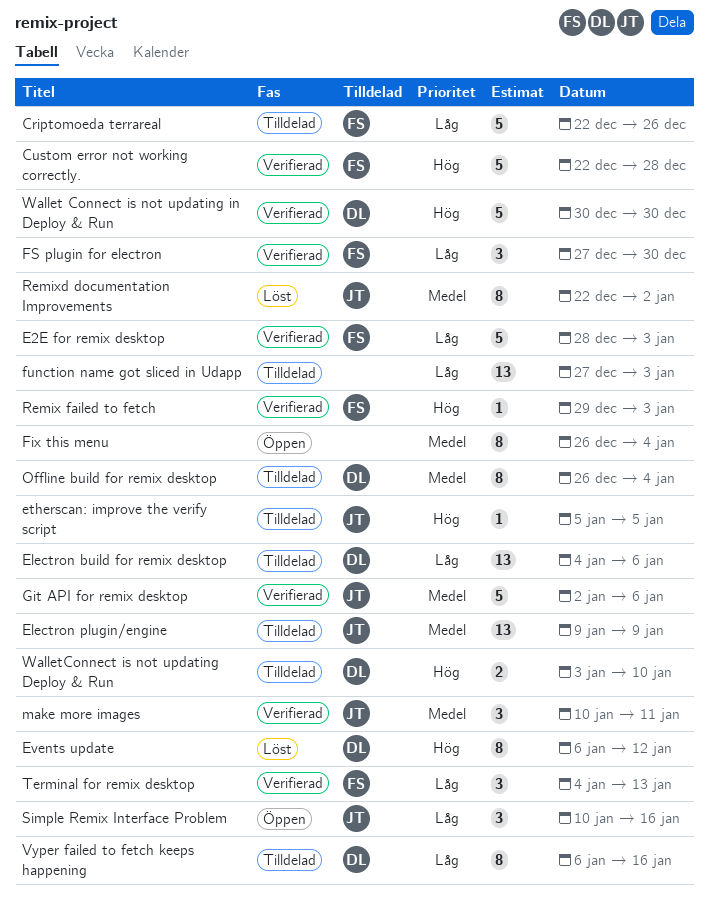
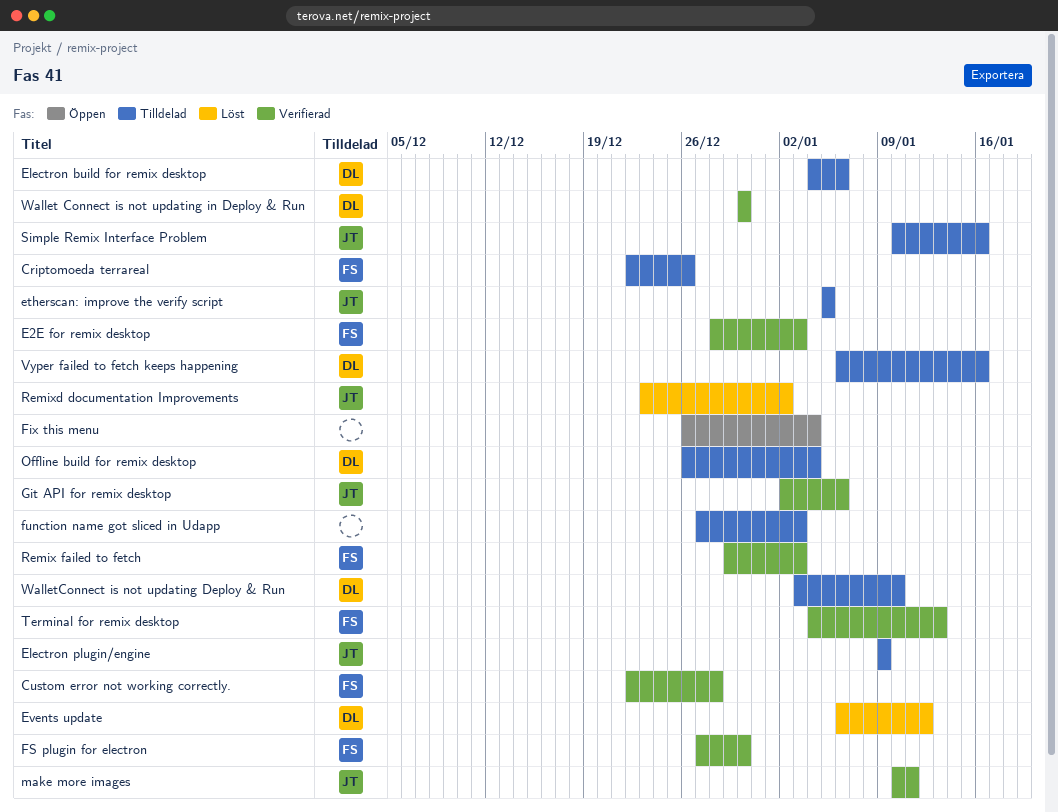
Remixd documentation Improvements, start: Dec 22 -> Dec 23
Simple Remix Interface Problem, status: Öppen -> Tilldelad

